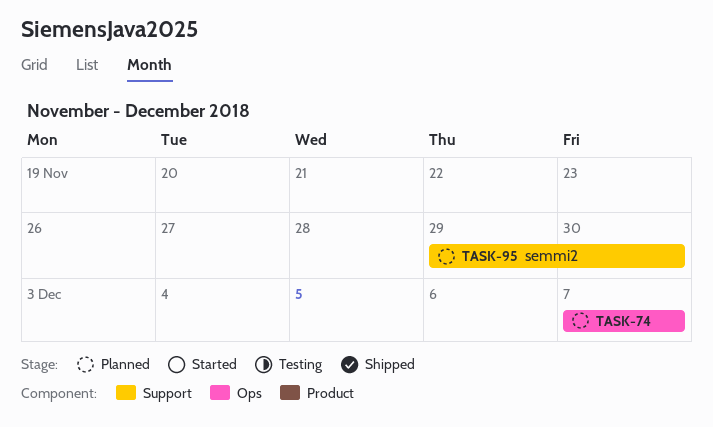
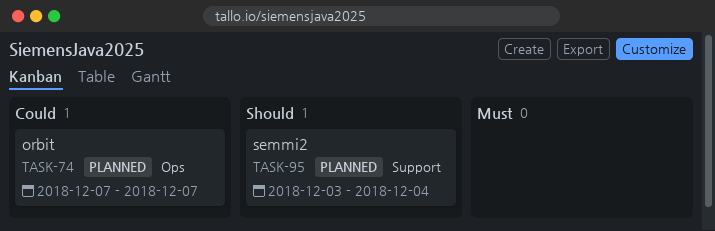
TASK-95, start: Nov 29 -> Dec 3
TASK-95, due: Nov 30 -> Dec 4

